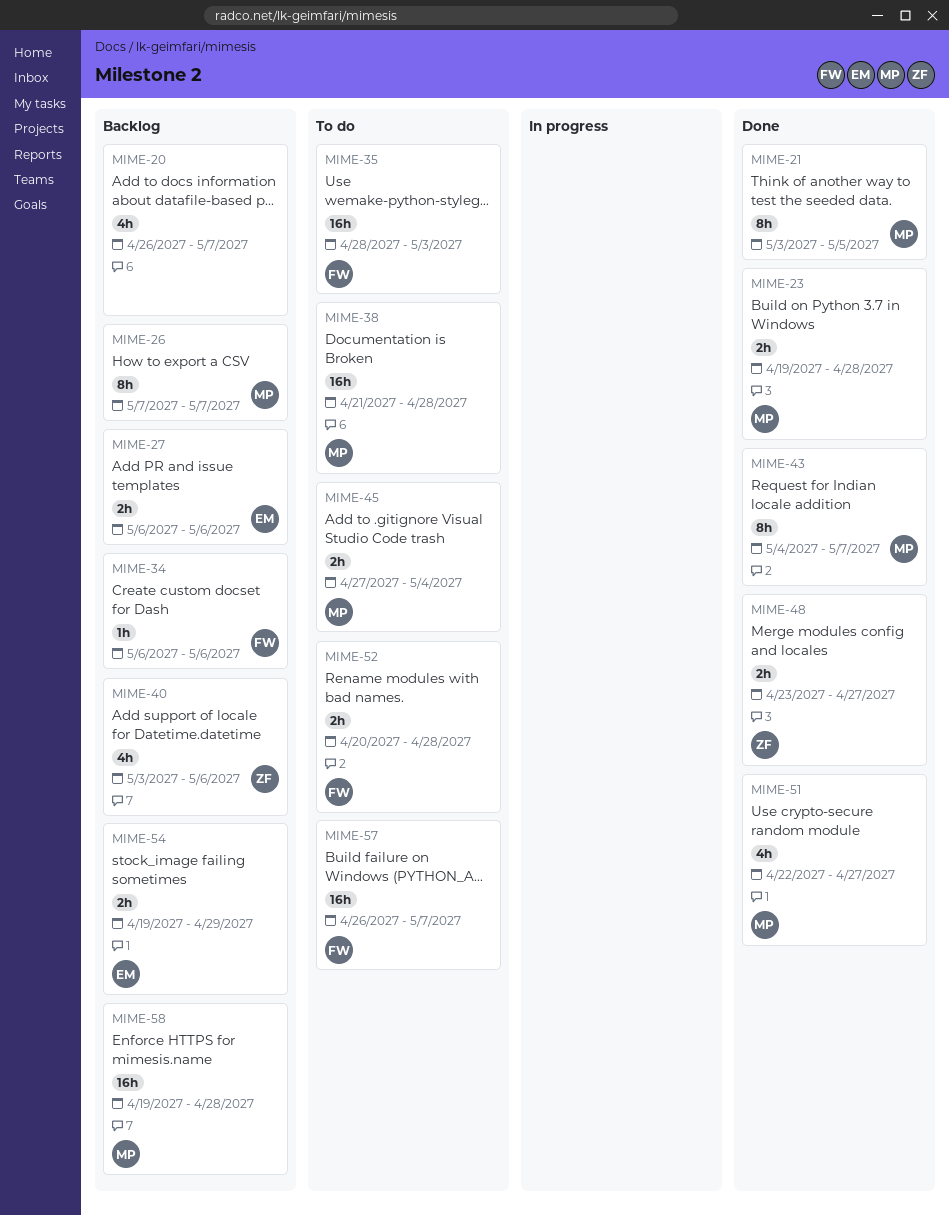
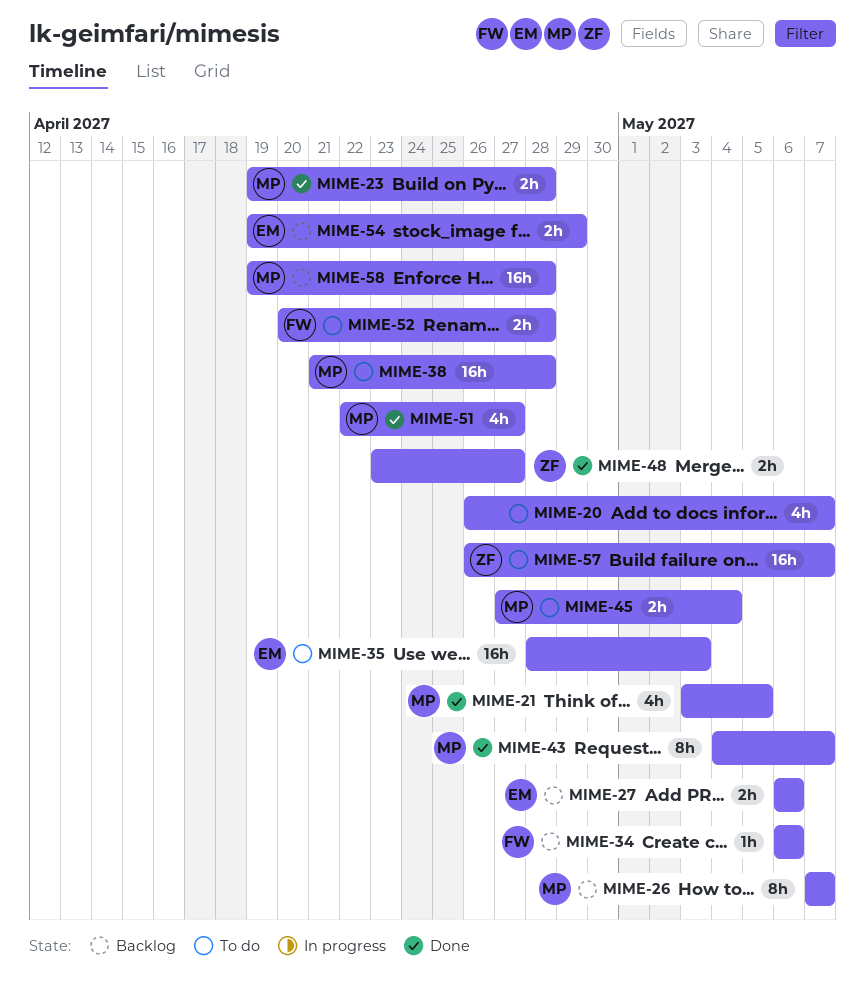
MIME-20, status: Backlog -> To do
MIME-21, estimate: 8h -> 4h
MIME-35, owner: FW -> EM
MIME-40: present -> none
MIME-57, owner: FW -> ZF

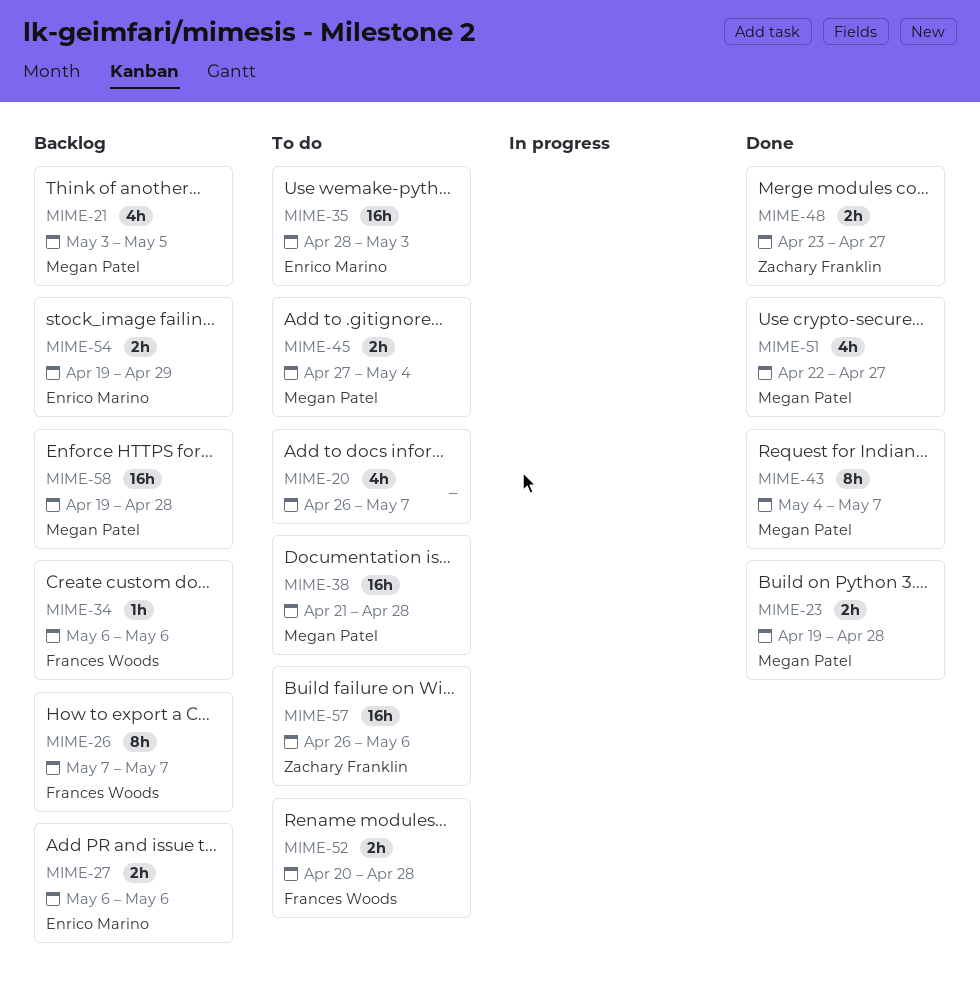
MIME-21, status: Done -> Backlog
MIME-26, owner: Megan Patel -> Frances Woods
MIME-57, due: May 7 -> May 6

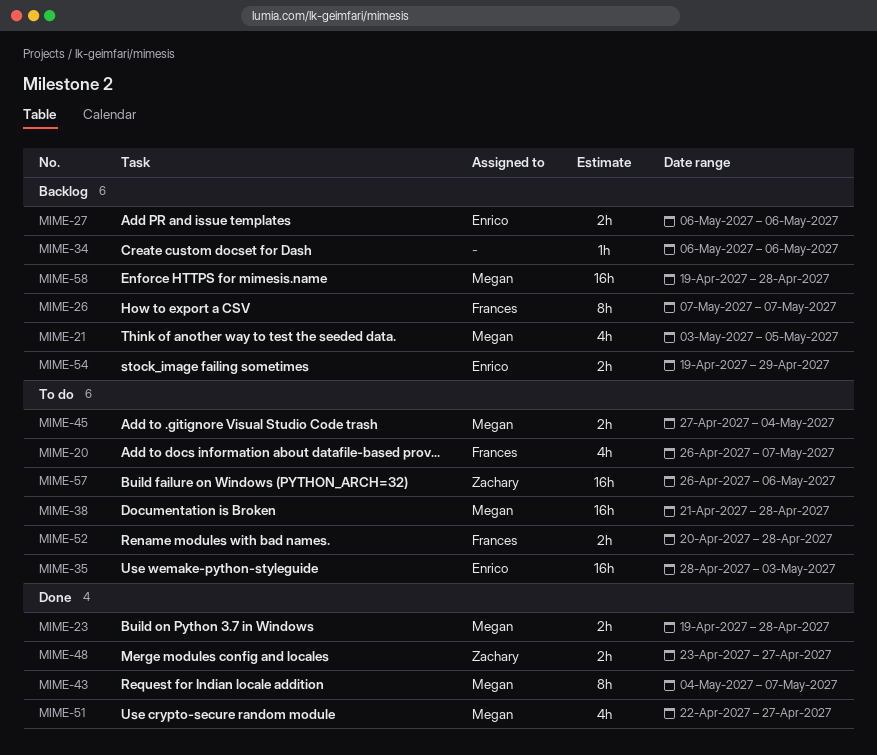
MIME-20, owner: none -> Frances Woods
MIME-34, owner: Frances Woods -> none

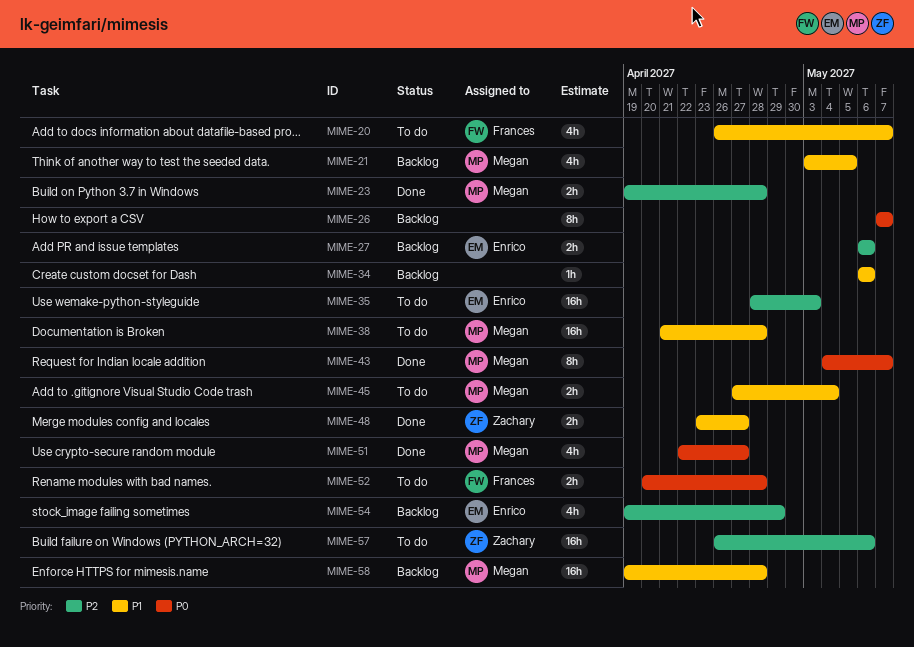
MIME-26, owner: Frances -> none
MIME-54, estimate: 2h -> 4h

